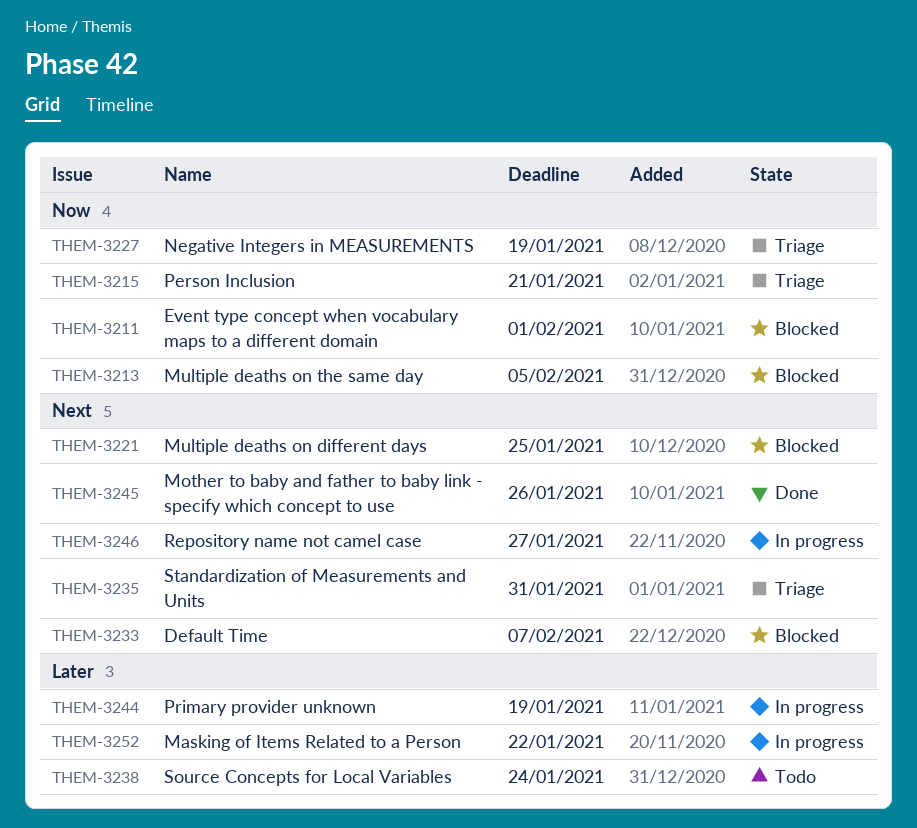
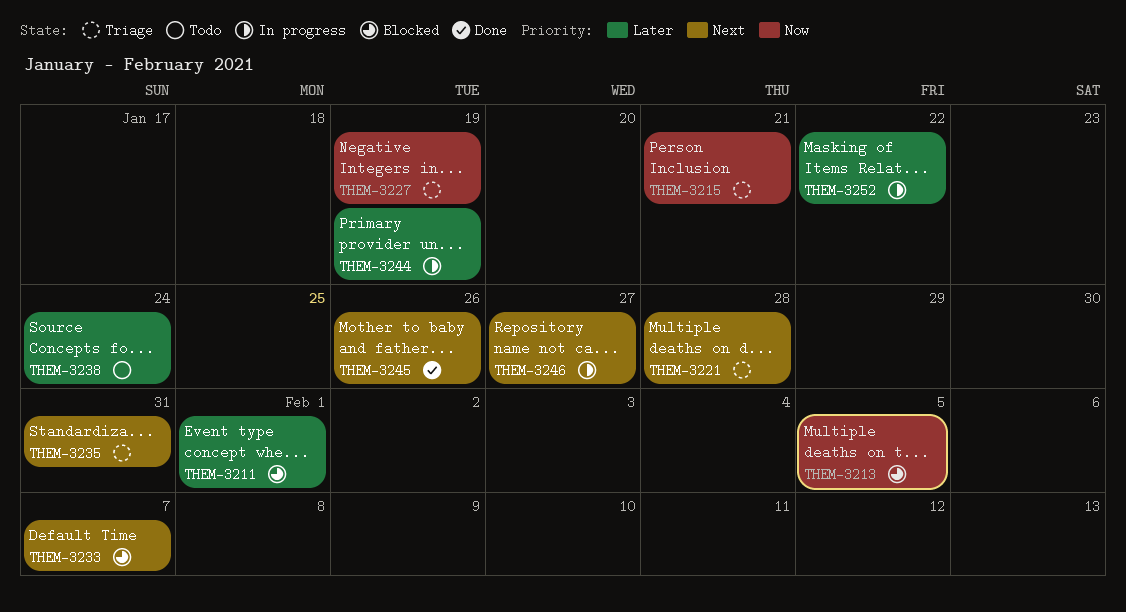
THEM-3211, priority: Now -> Later
THEM-3221, status: Blocked -> Triage
THEM-3221, due: Jan 25 -> Jan 28

